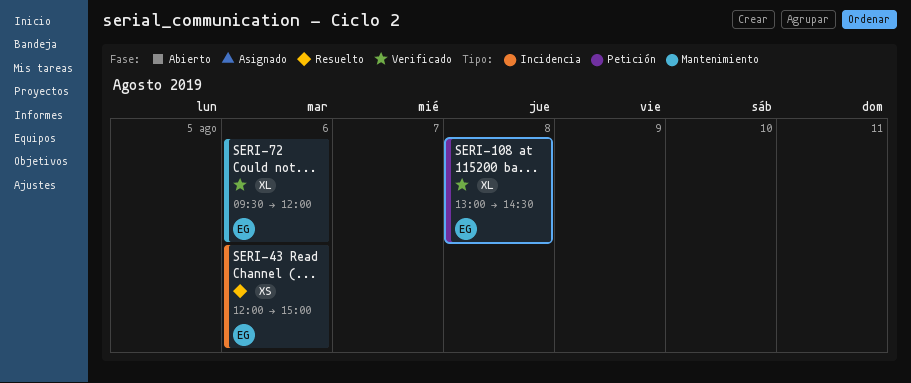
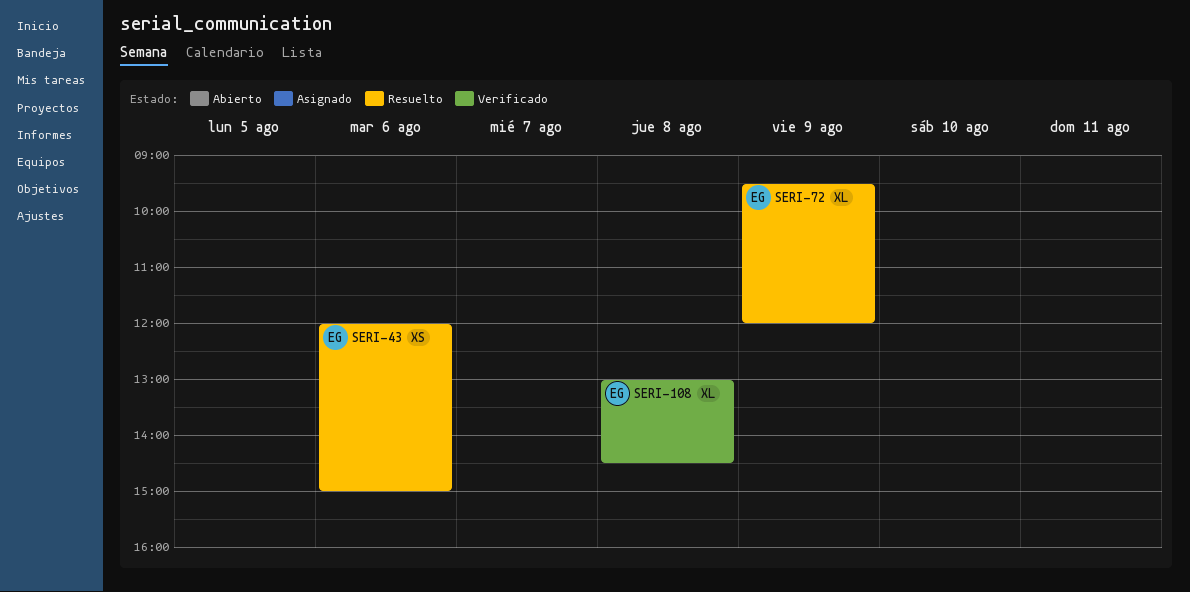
SERI-72, status: Verificado -> Resuelto
SERI-72, day: Aug 6 -> Aug 9

